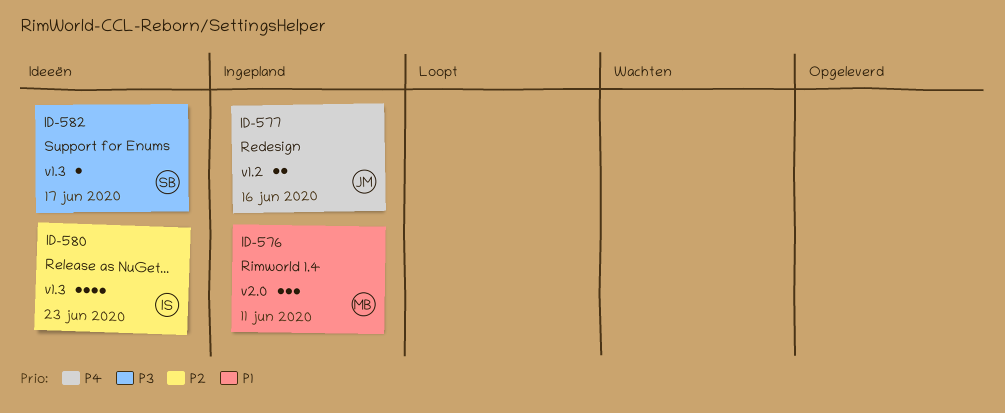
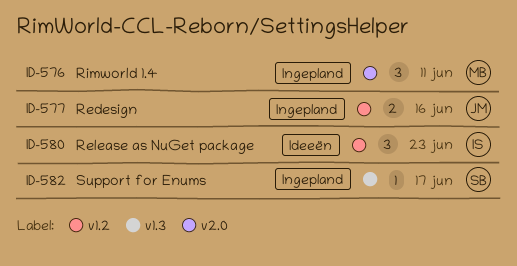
ID-580, label: v1.3 -> v1.2
ID-580, estimate: 4 -> 3
ID-582, status: Ideeën -> Ingepland

